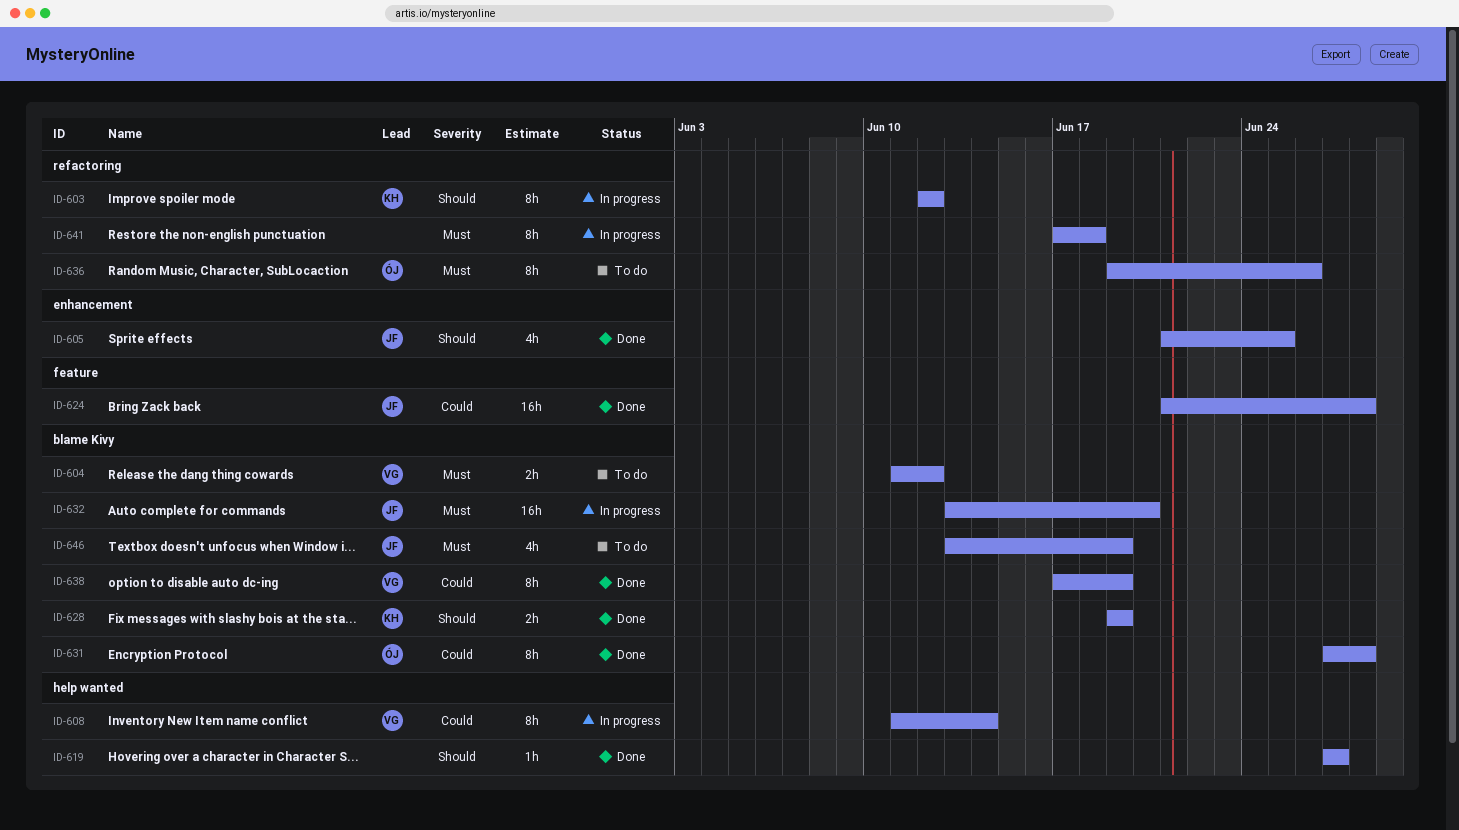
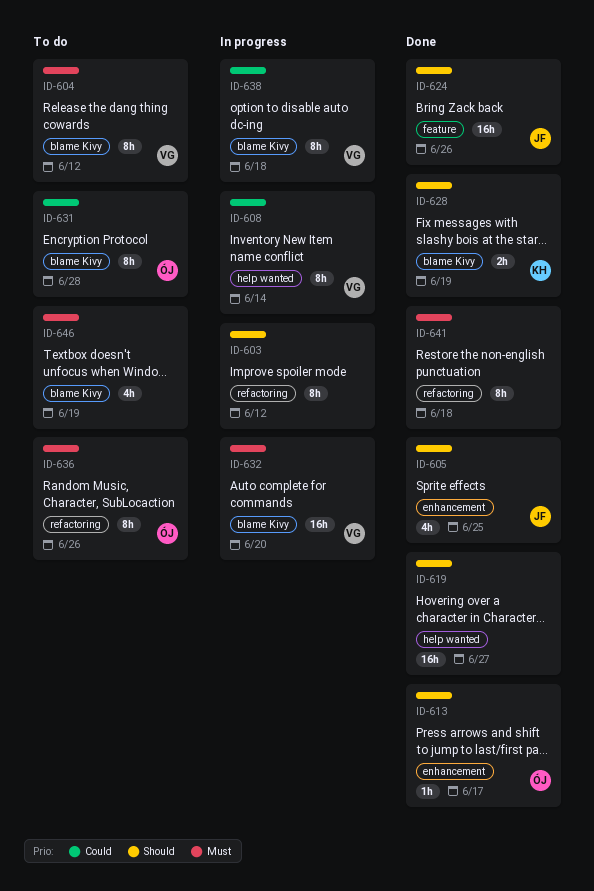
ID-603, owner: KH -> none
ID-604, estimate: 2h -> 8h
ID-613: none -> present
ID-619, estimate: 1h -> 16h
ID-624, priority: Could -> Should
ID-624, due: Jun 28 -> Jun 26
ID-631, status: Done -> To do
ID-632, owner: JF -> VG
ID-638, status: Done -> In progress
ID-638, due: Jun 19 -> Jun 18
ID-641, status: In progress -> Done
ID-646, owner: JF -> none

